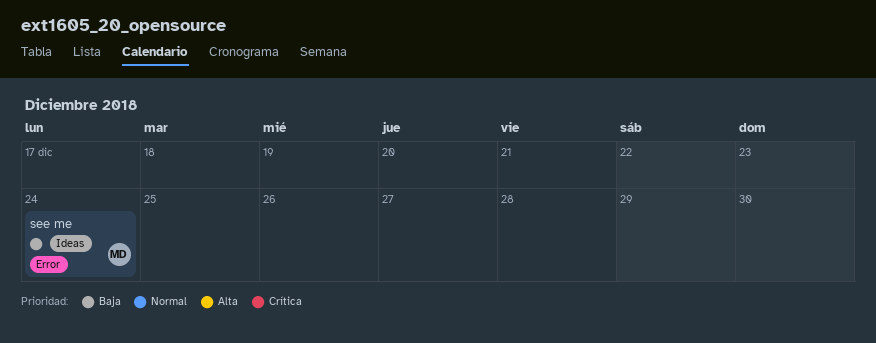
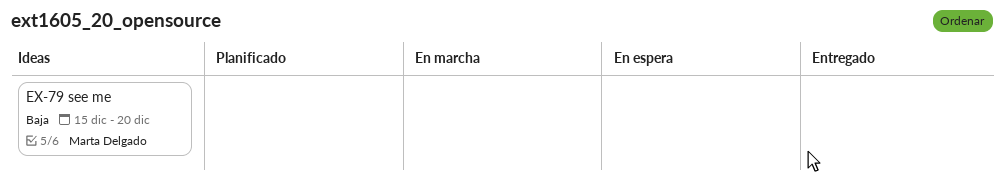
see me, due: Dec 24 -> Dec 20

